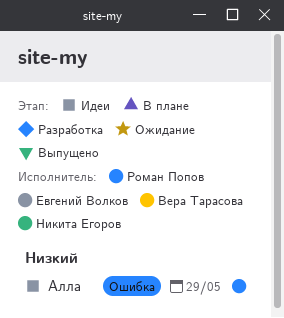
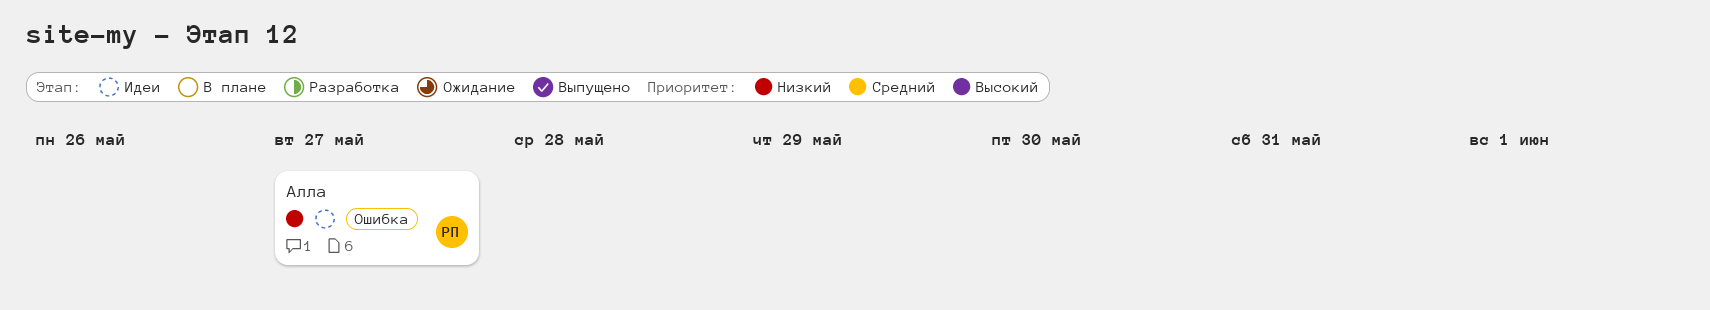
Алла, due: May 29 -> May 27

